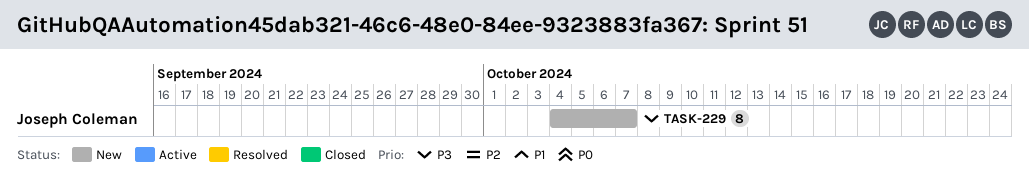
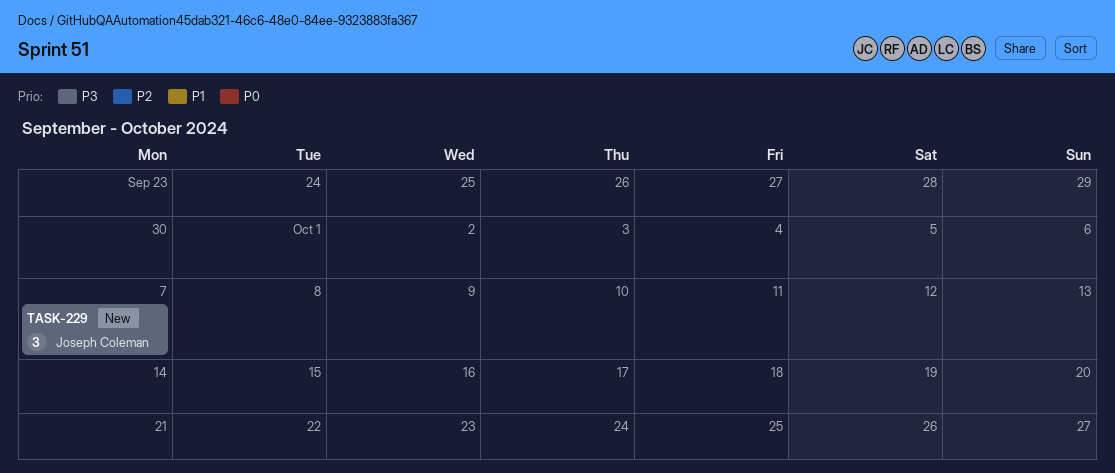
TASK-229, estimate: 8 -> 3

